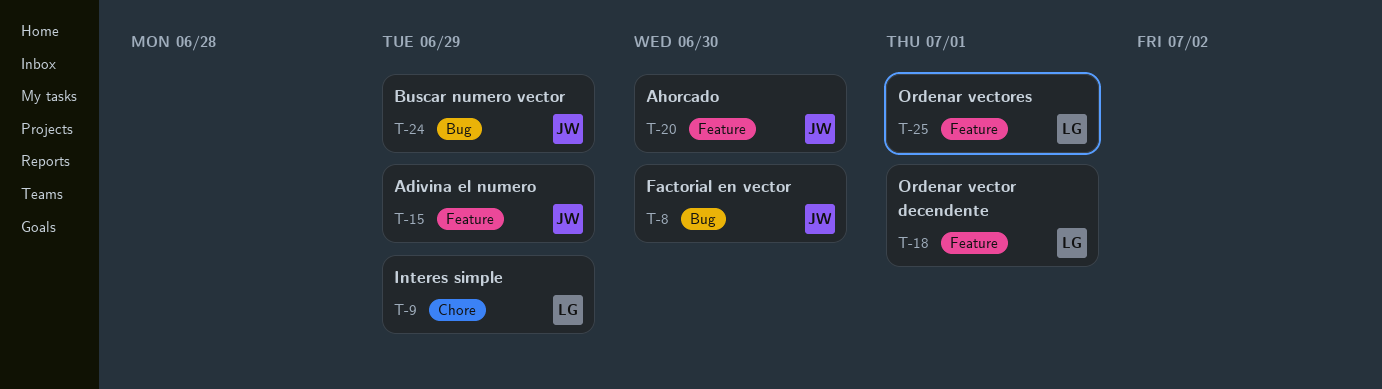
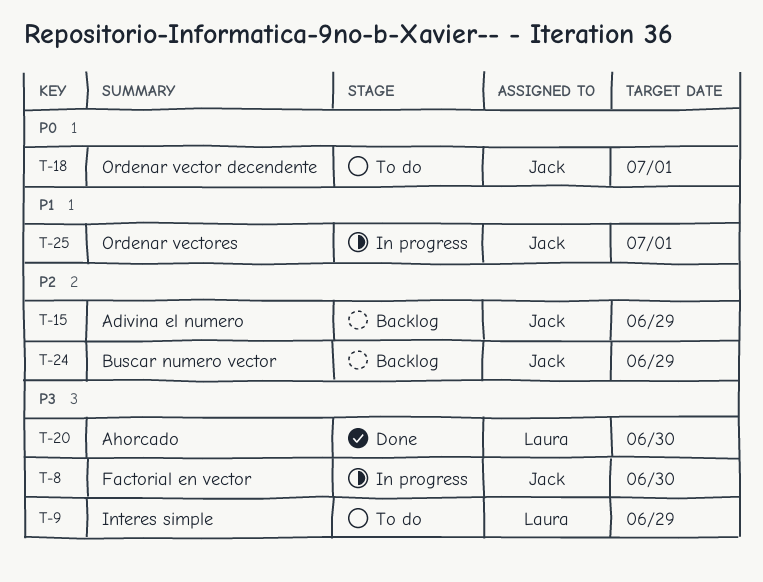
T-18, owner: Laura -> Jack
T-20, owner: Jack -> Laura
T-25, owner: Laura -> Jack

